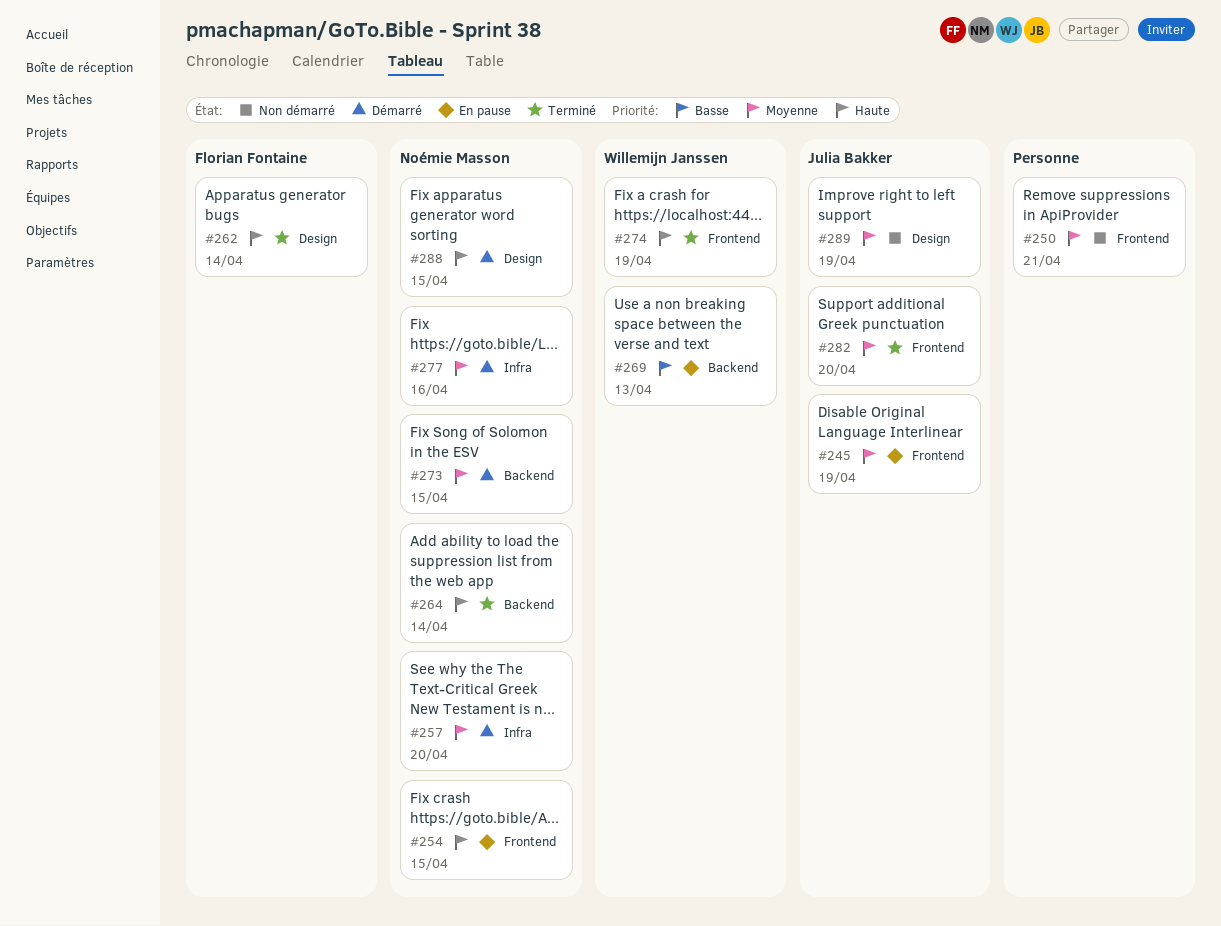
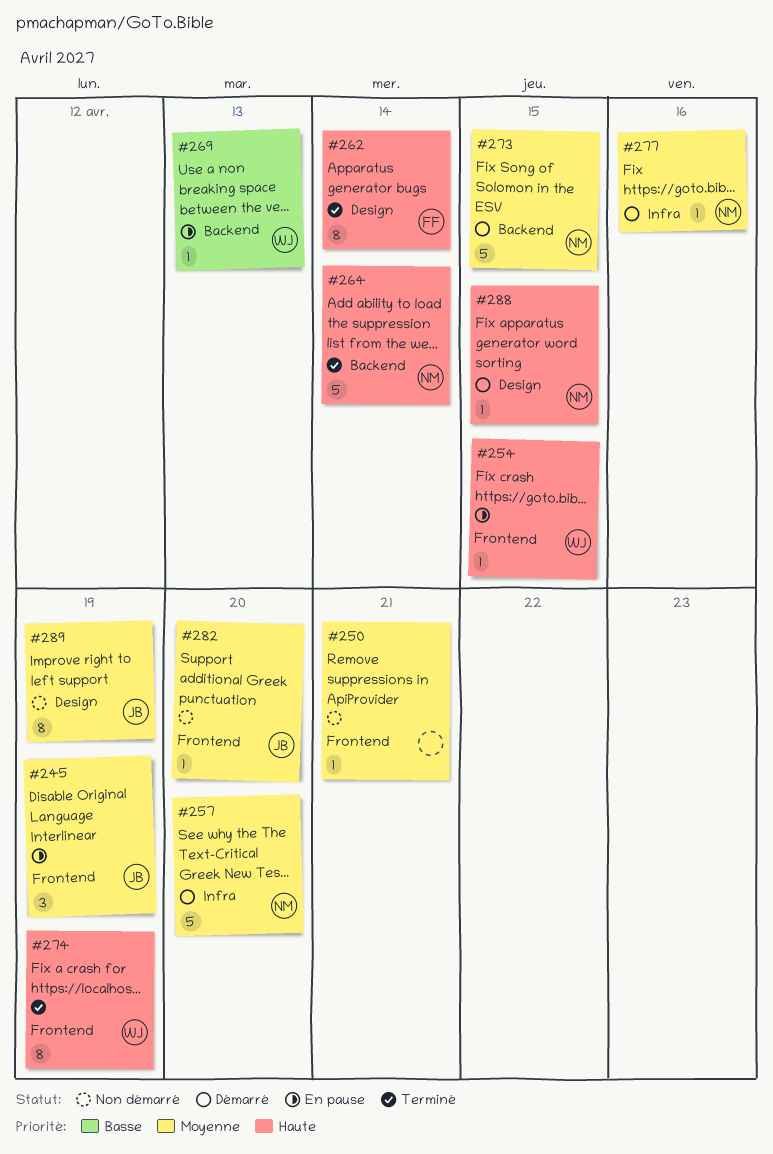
#254, owner: Noémie Masson -> Willemijn Janssen
#282, status: Terminé -> Non démarré

